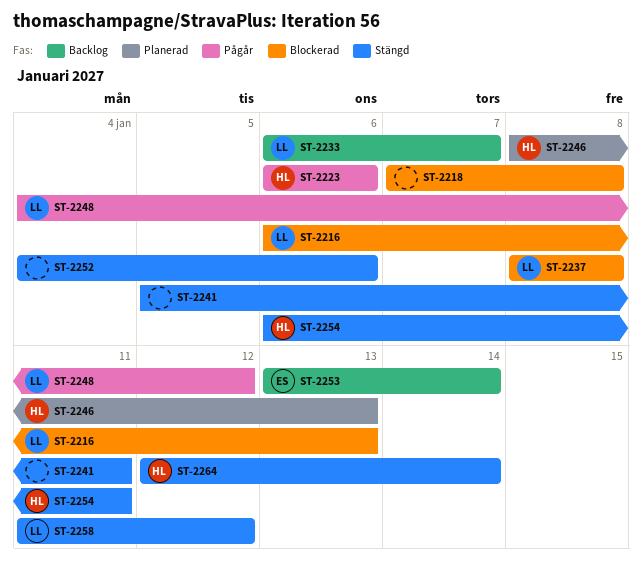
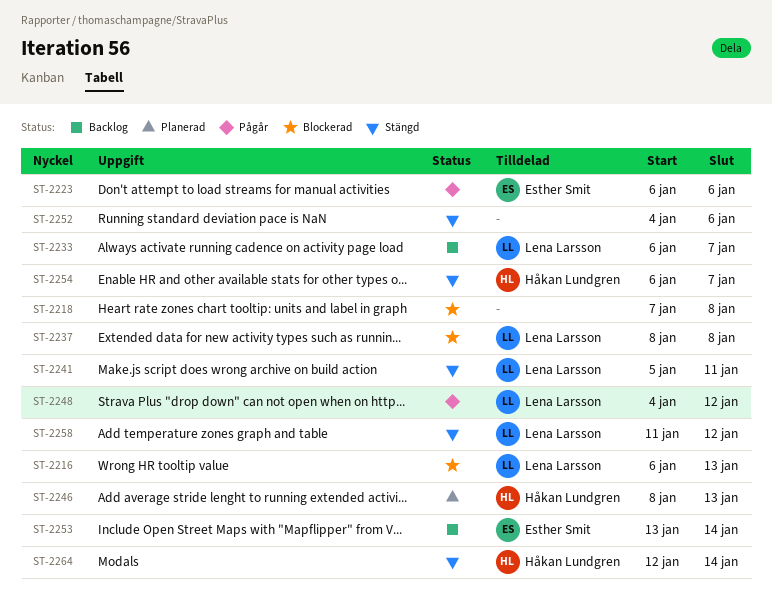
ST-2223, owner: Håkan Lundgren -> Esther Smit
ST-2241, owner: none -> Lena Larsson
ST-2254, due: Jan 11 -> Jan 7

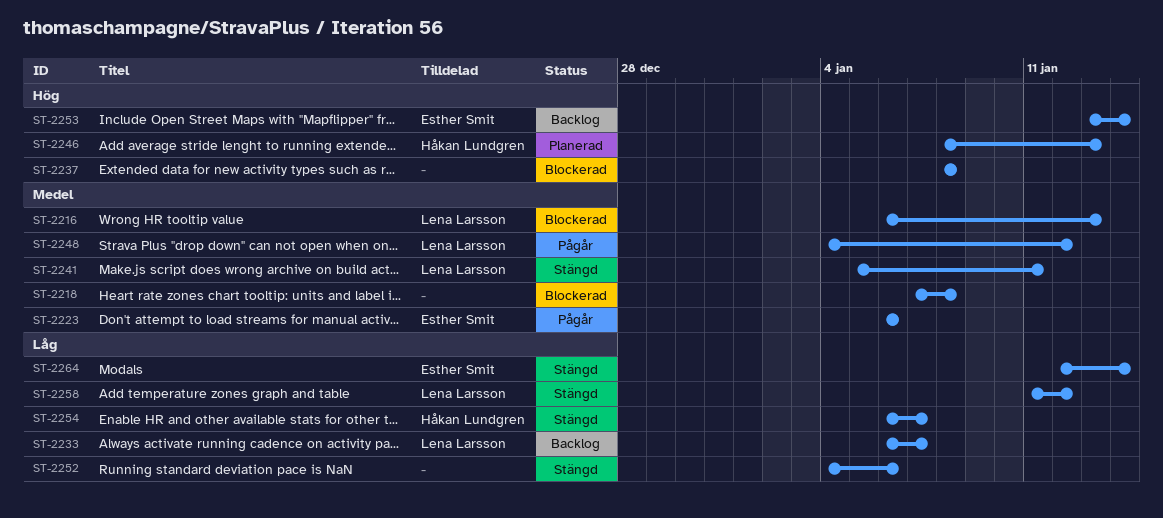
ST-2237, owner: Lena Larsson -> none
ST-2264, owner: Håkan Lundgren -> Esther Smit

